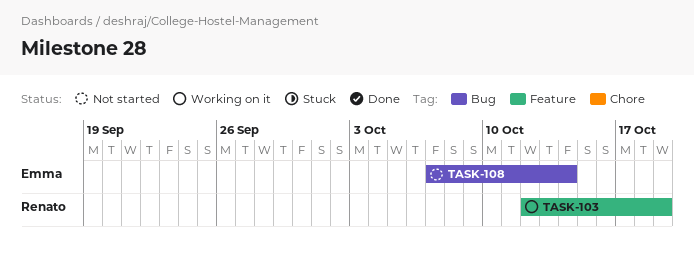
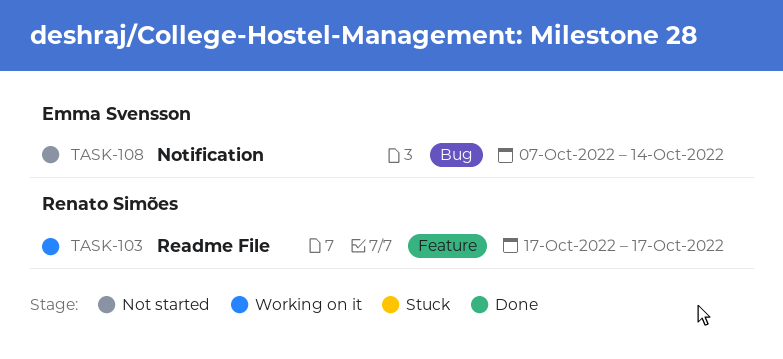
TASK-103, start: Oct 12 -> Oct 17
TASK-103, due: Oct 19 -> Oct 17

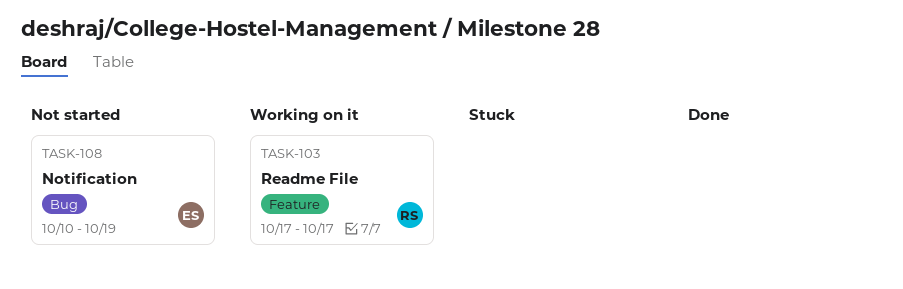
TASK-108, start: Oct 7 -> Oct 10
TASK-108, due: Oct 14 -> Oct 19

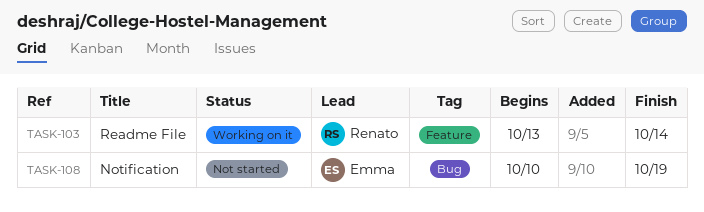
TASK-103, start: Oct 17 -> Oct 13
TASK-103, due: Oct 17 -> Oct 14

